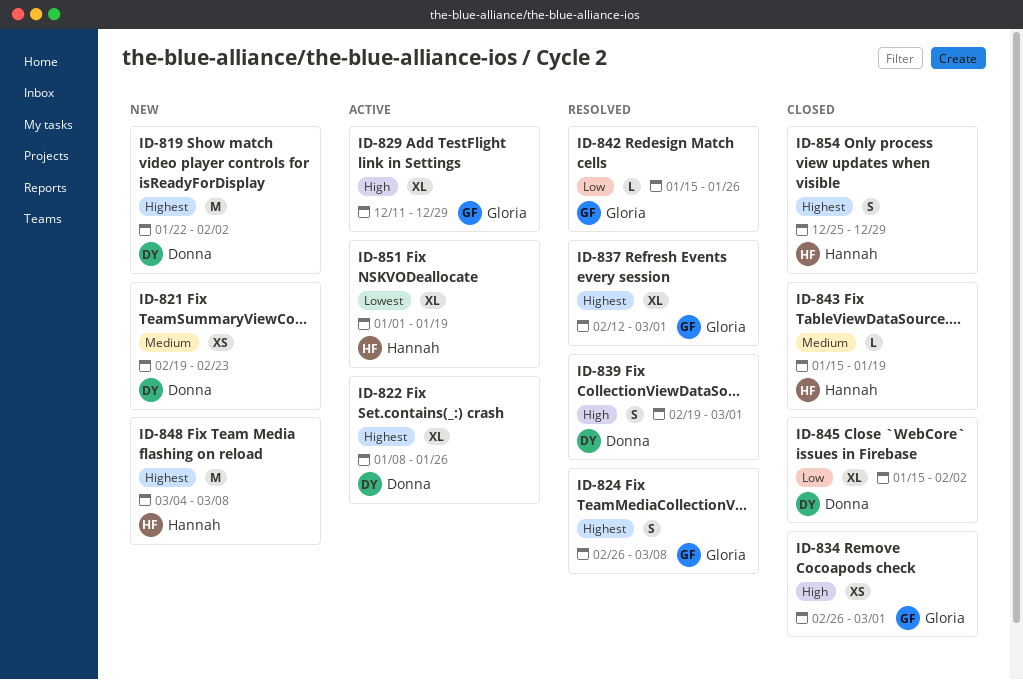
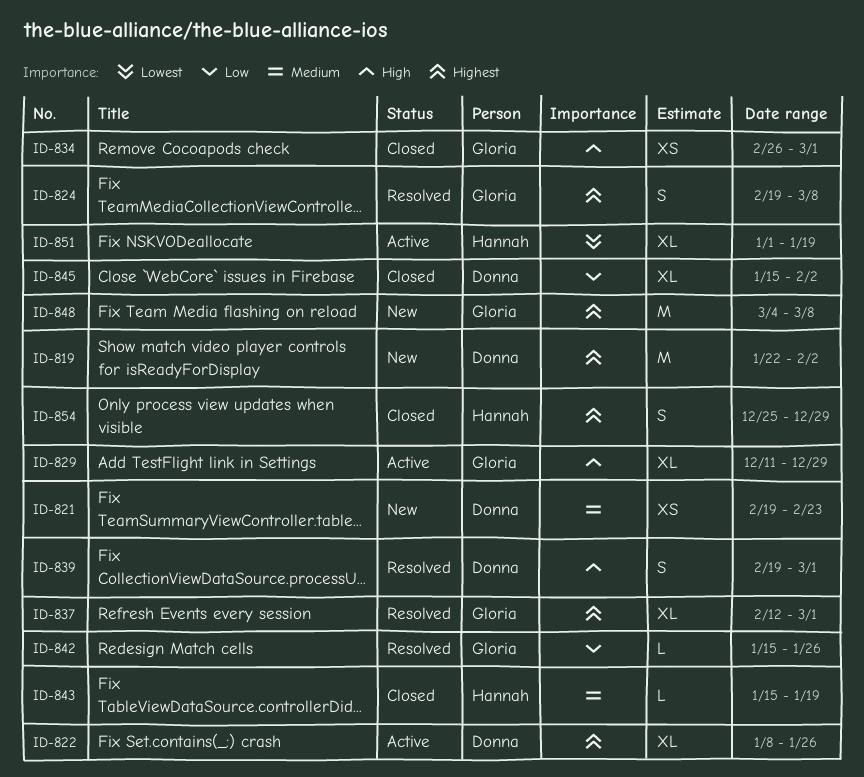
ID-824, start: Feb 26 -> Feb 19
ID-848, owner: Hannah -> Gloria

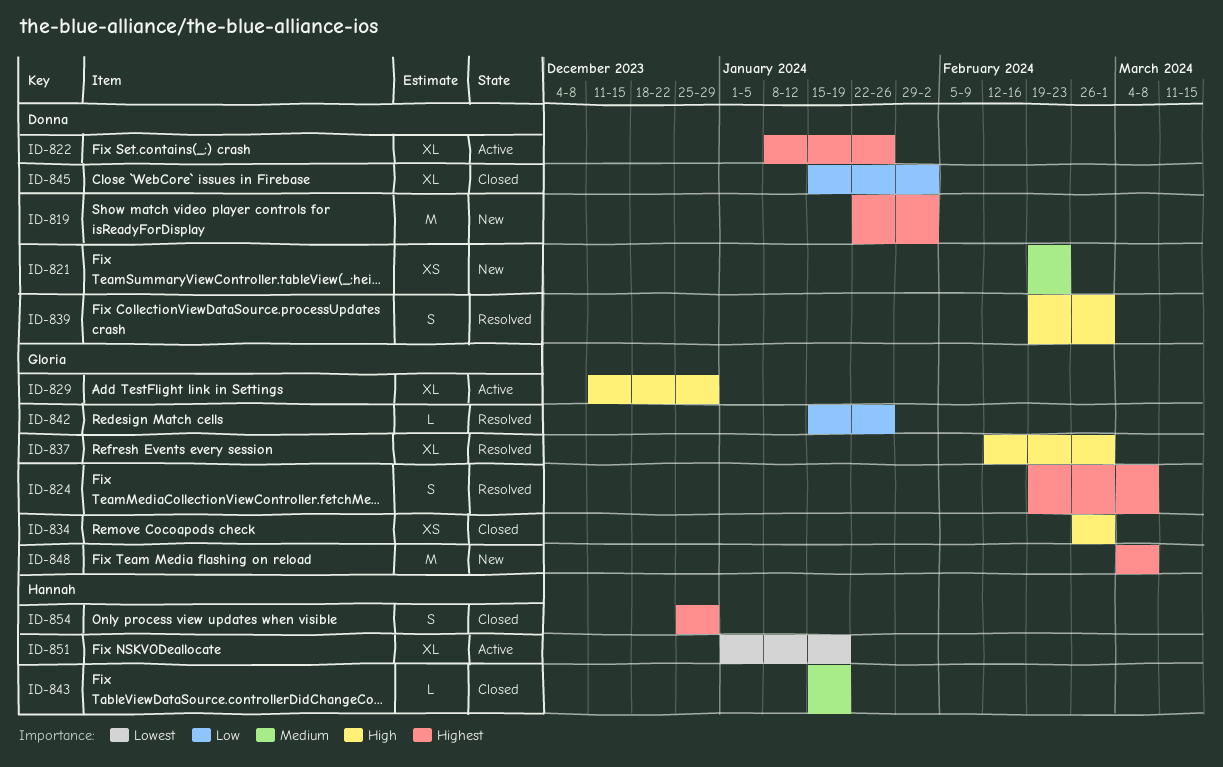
ID-837, priority: Highest -> High

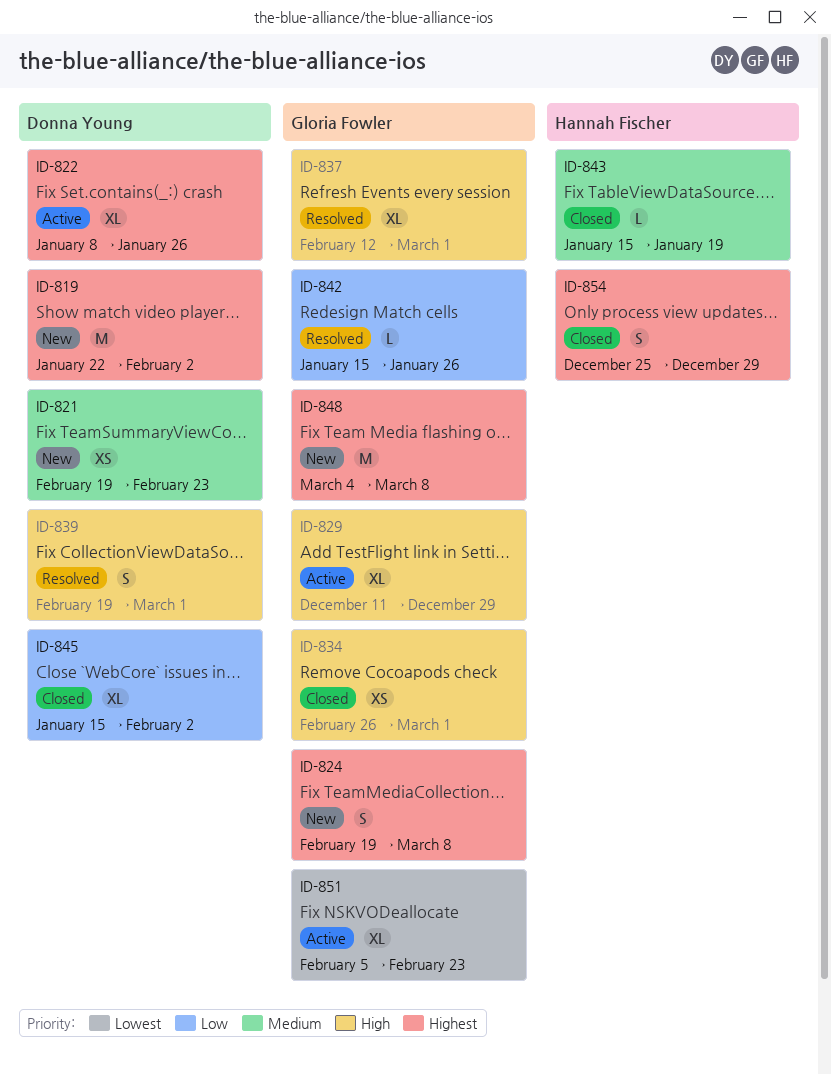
ID-824, status: Resolved -> New
ID-851, owner: Hannah Fischer -> Gloria Fowler
ID-851, start: Jan 1 -> Feb 5
ID-851, due: Jan 19 -> Feb 23

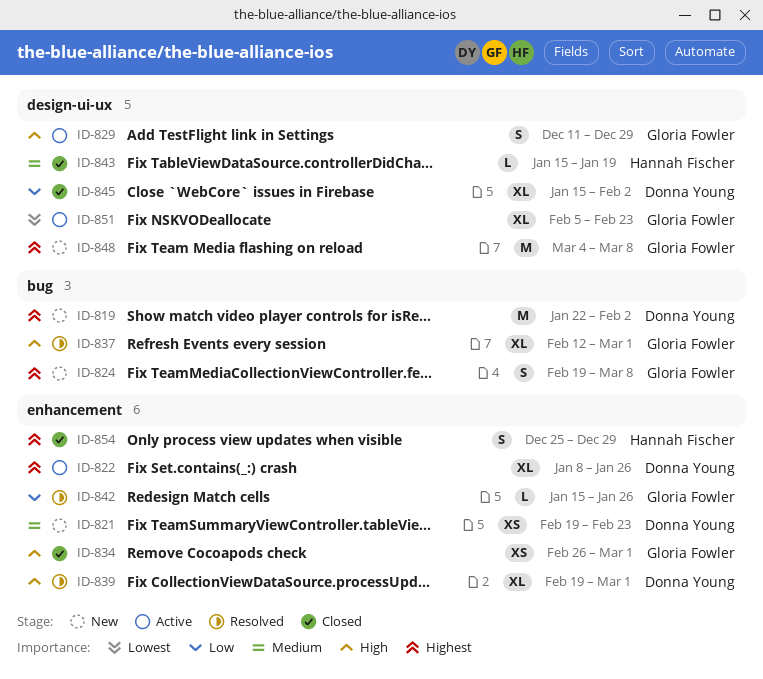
ID-829, estimate: XL -> S
ID-839, estimate: S -> XL

